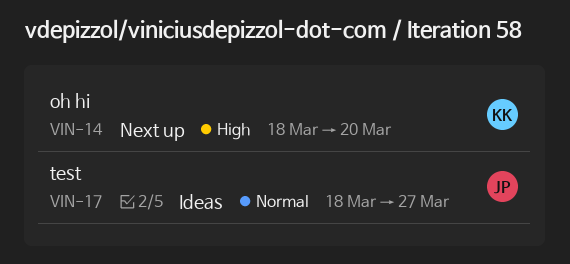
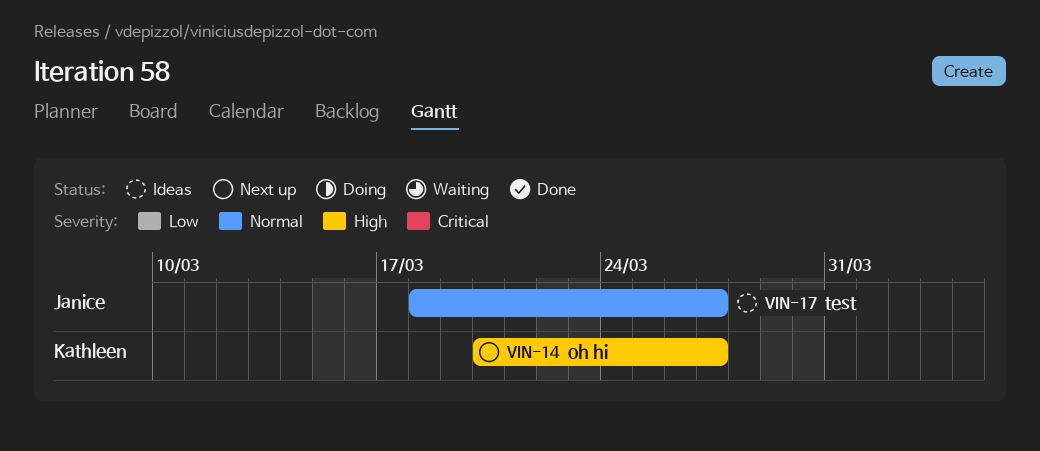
VIN-14, start: Mar 18 -> Mar 20
VIN-14, due: Mar 20 -> Mar 27

